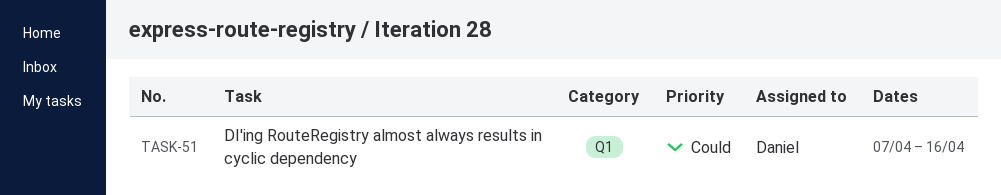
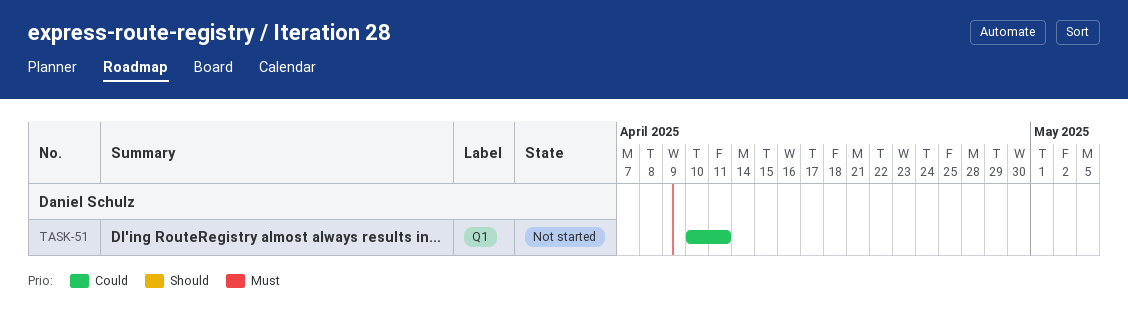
TASK-51, start: Apr 7 -> Apr 10
TASK-51, due: Apr 16 -> Apr 11

